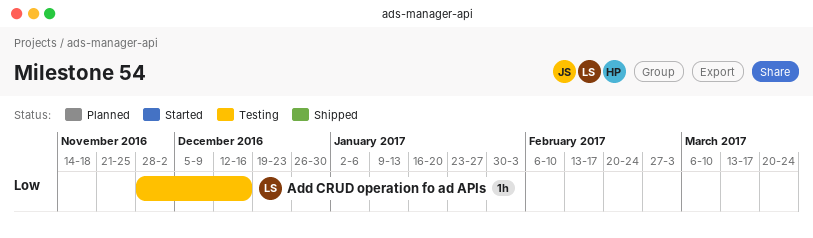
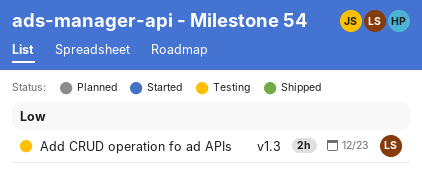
Add CRUD operation fo ad APIs, estimate: 1h -> 2h
Add CRUD operation fo ad APIs, due: Dec 16 -> Dec 23

